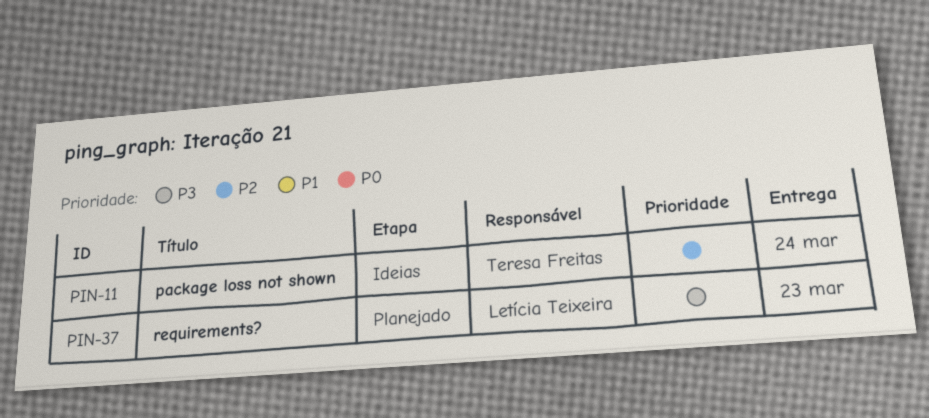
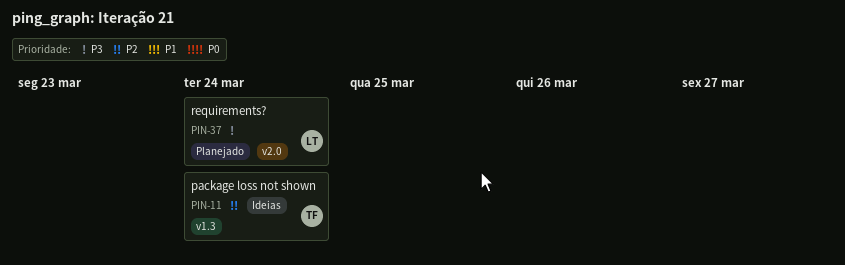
PIN-37, due: Mar 23 -> Mar 24

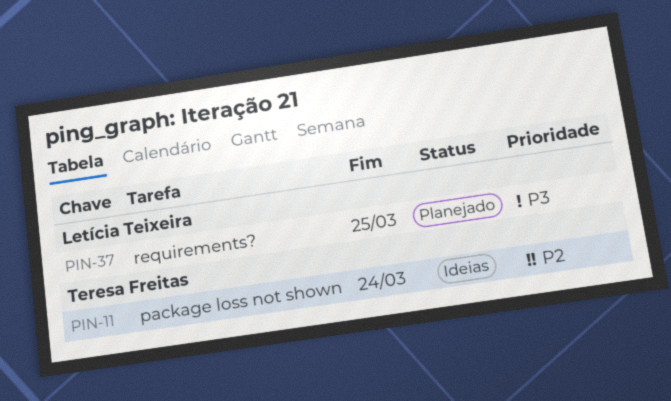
PIN-37, due: Mar 24 -> Mar 25

